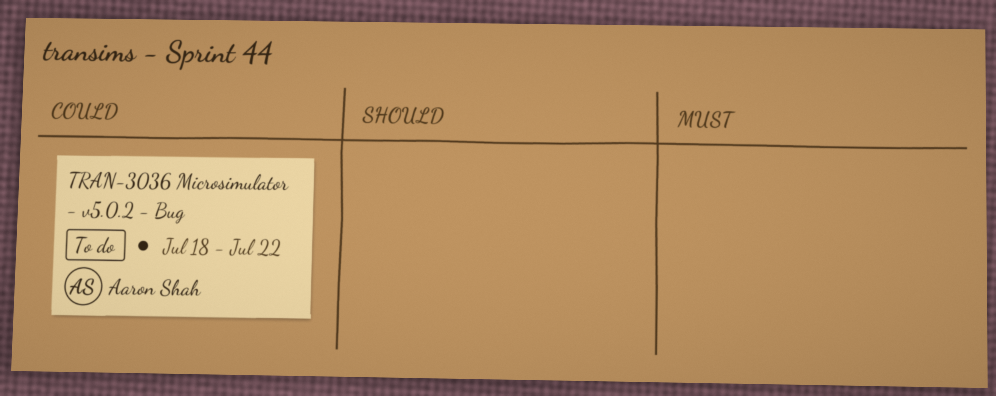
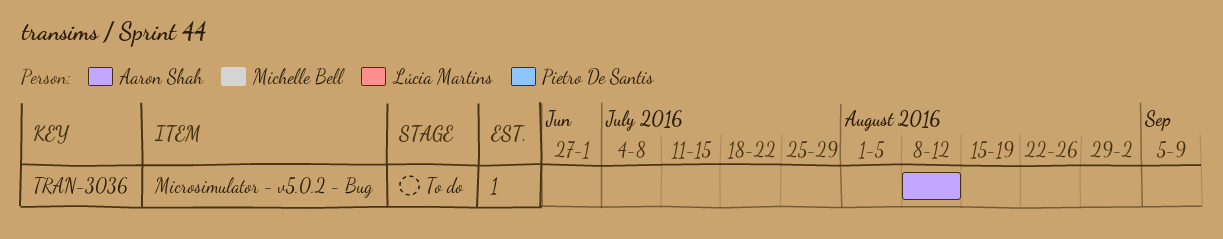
TRAN-3036, start: Jul 18 -> Aug 8
TRAN-3036, due: Jul 22 -> Aug 12

